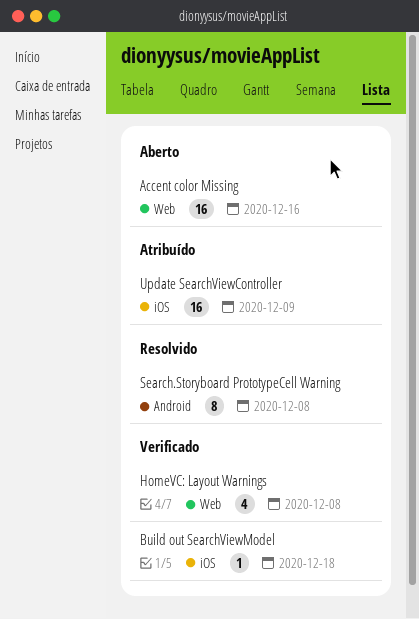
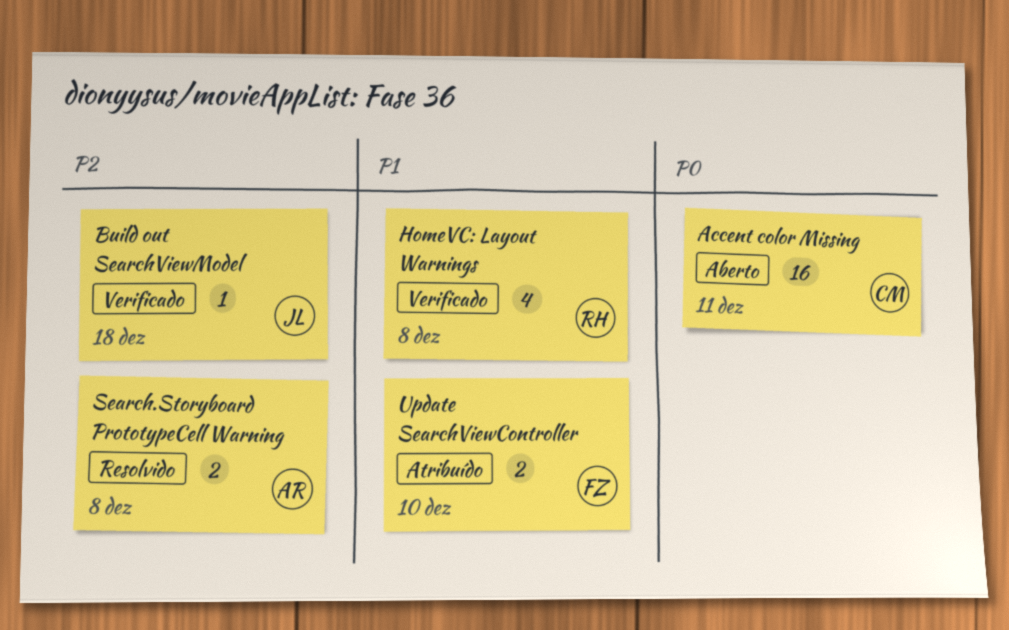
Accent color Missing, due: Dec 16 -> Dec 11
Search.Storyboard PrototypeCell Warning, estimate: 8 -> 2
Update SearchViewController, estimate: 16 -> 2
Update SearchViewController, due: Dec 9 -> Dec 10

